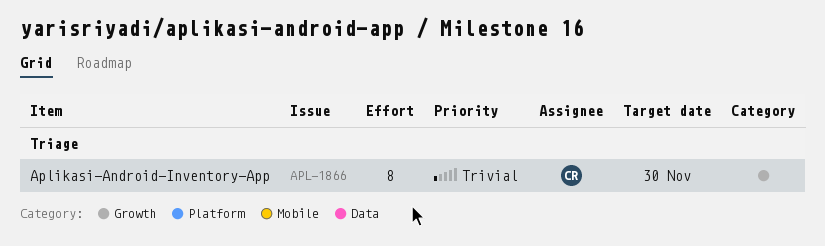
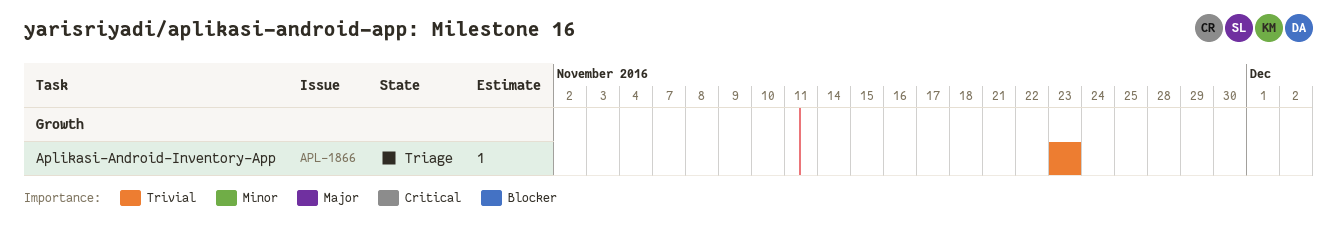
APL-1866, estimate: 8 -> 1
APL-1866, due: Nov 30 -> Nov 23

